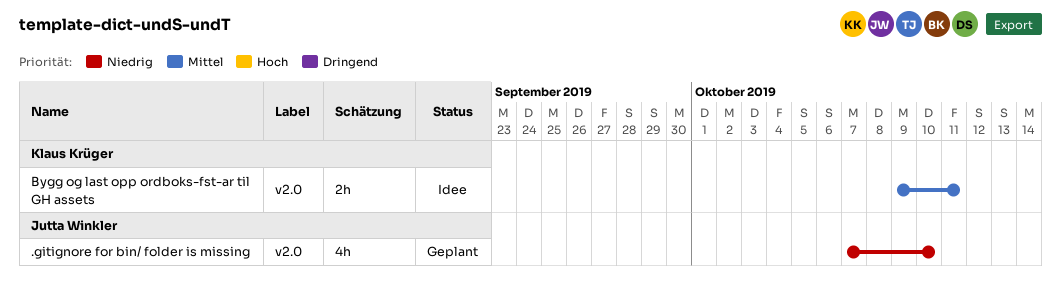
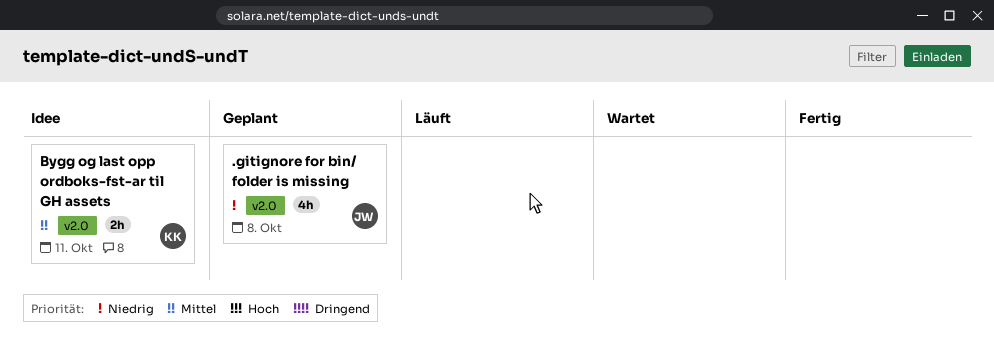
.gitignore for bin/ folder is missing, due: Oct 10 -> Oct 8

